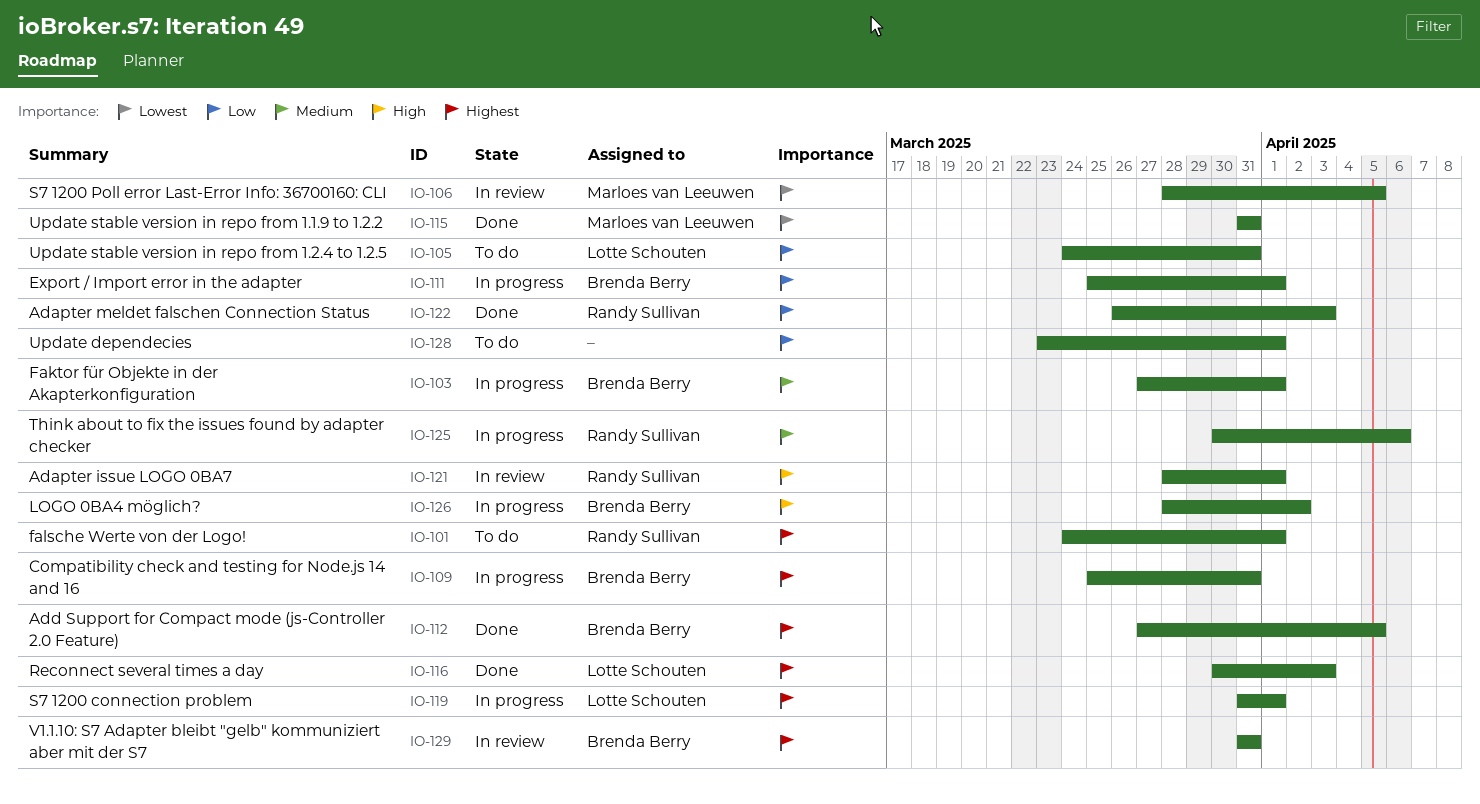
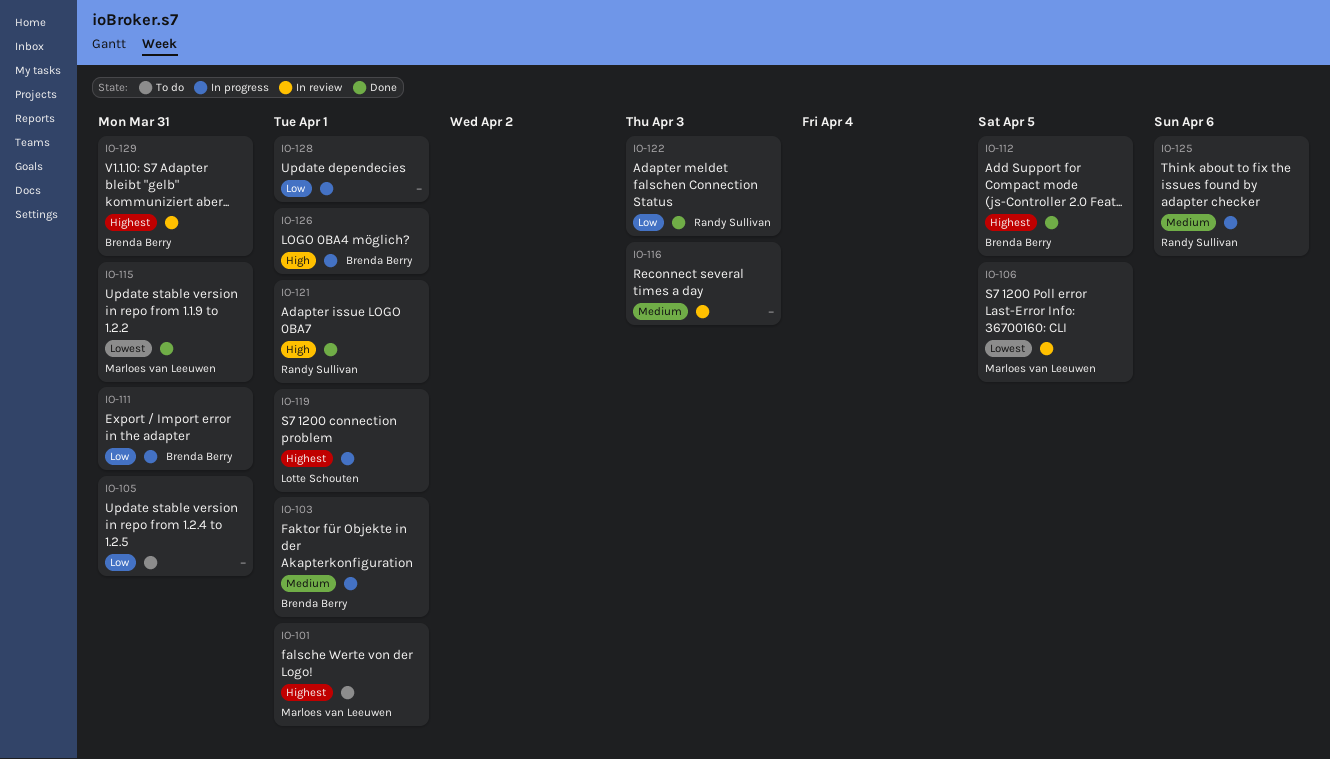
IO-101, owner: Randy Sullivan -> Marloes van Leeuwen
IO-105, owner: Lotte Schouten -> none
IO-109: present -> none
IO-111, due: Apr 1 -> Mar 31
IO-116, status: Done -> In review
IO-116, owner: Lotte Schouten -> none
IO-116, priority: Highest -> Medium
IO-121, status: In review -> Done
IO-126, due: Apr 2 -> Apr 1
IO-128, status: To do -> In progress

